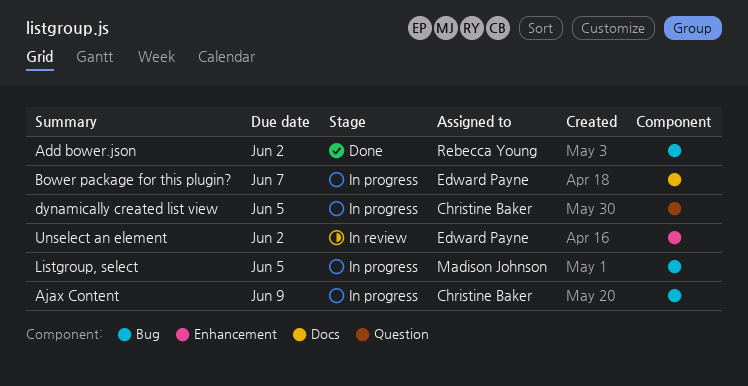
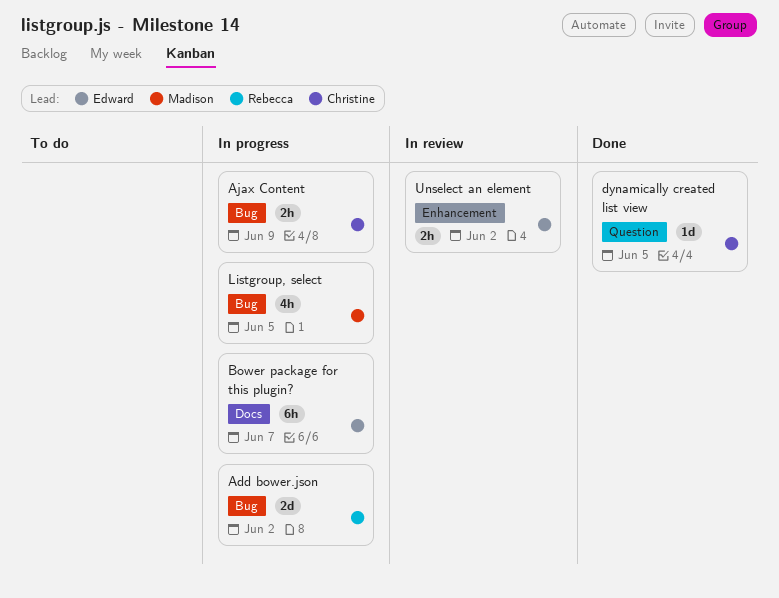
Add bower.json, status: Done -> In progress
dynamically created list view, status: In progress -> Done

